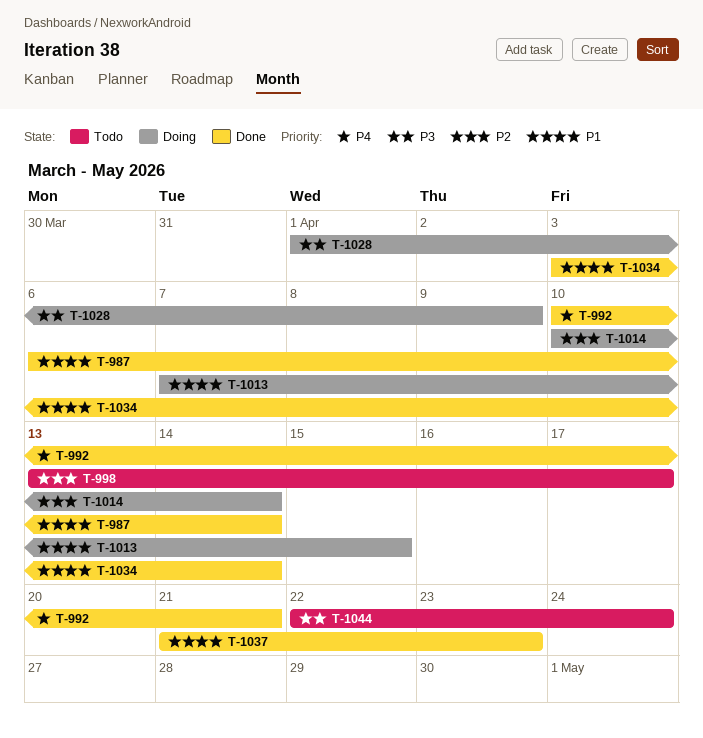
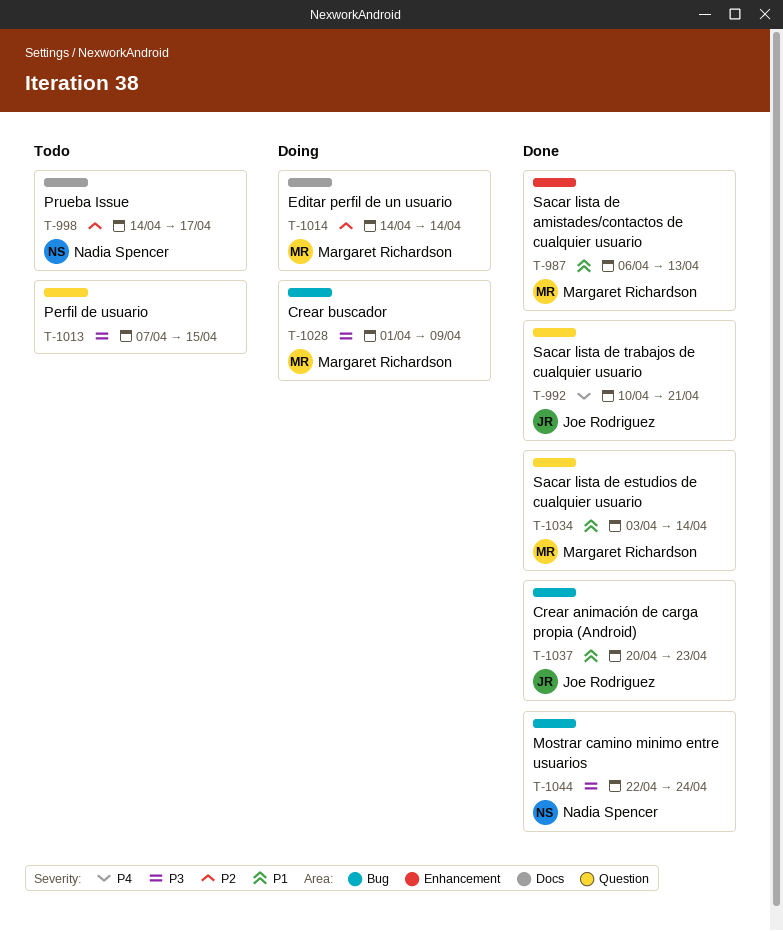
T-987, due: Apr 14 -> Apr 13
T-998, start: Apr 13 -> Apr 14
T-1013, status: Doing -> Todo
T-1013, priority: P1 -> P3
T-1014, start: Apr 10 -> Apr 14
T-1037, start: Apr 21 -> Apr 20
T-1044, status: Todo -> Done

